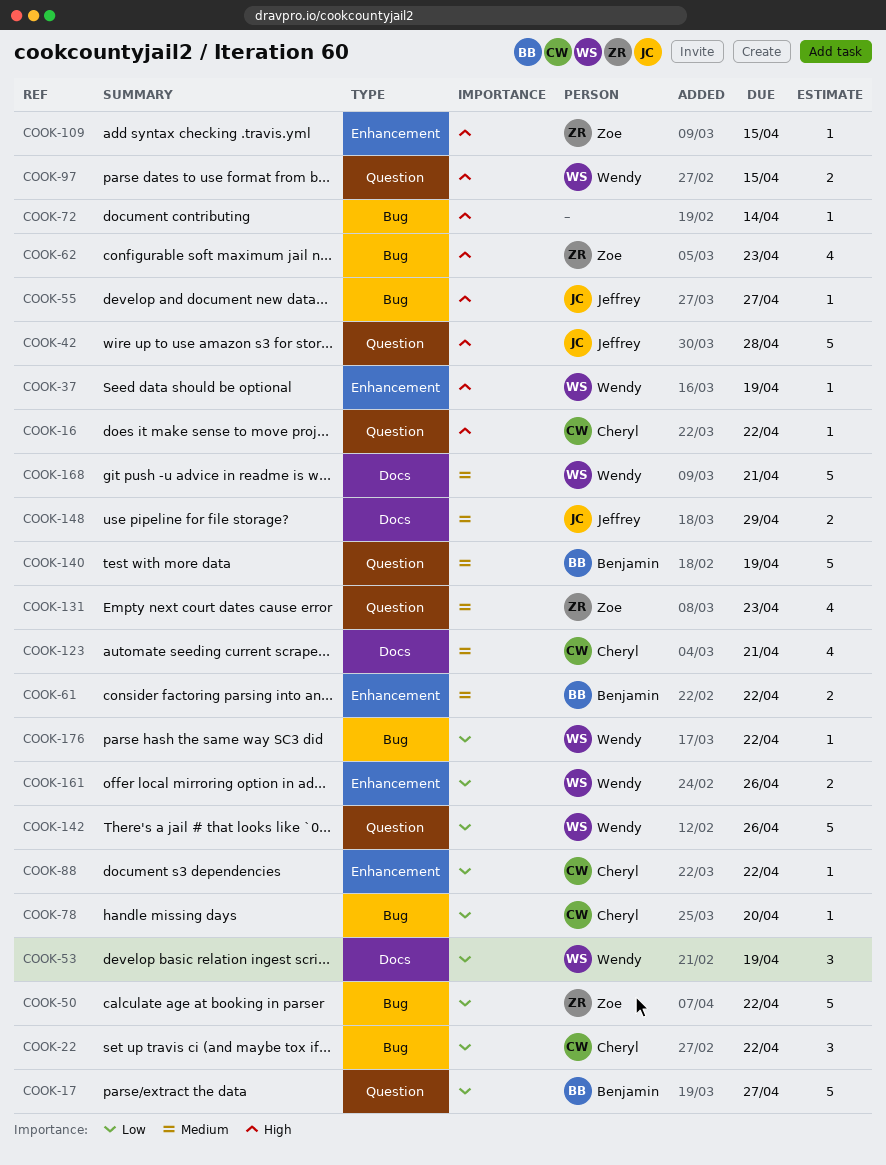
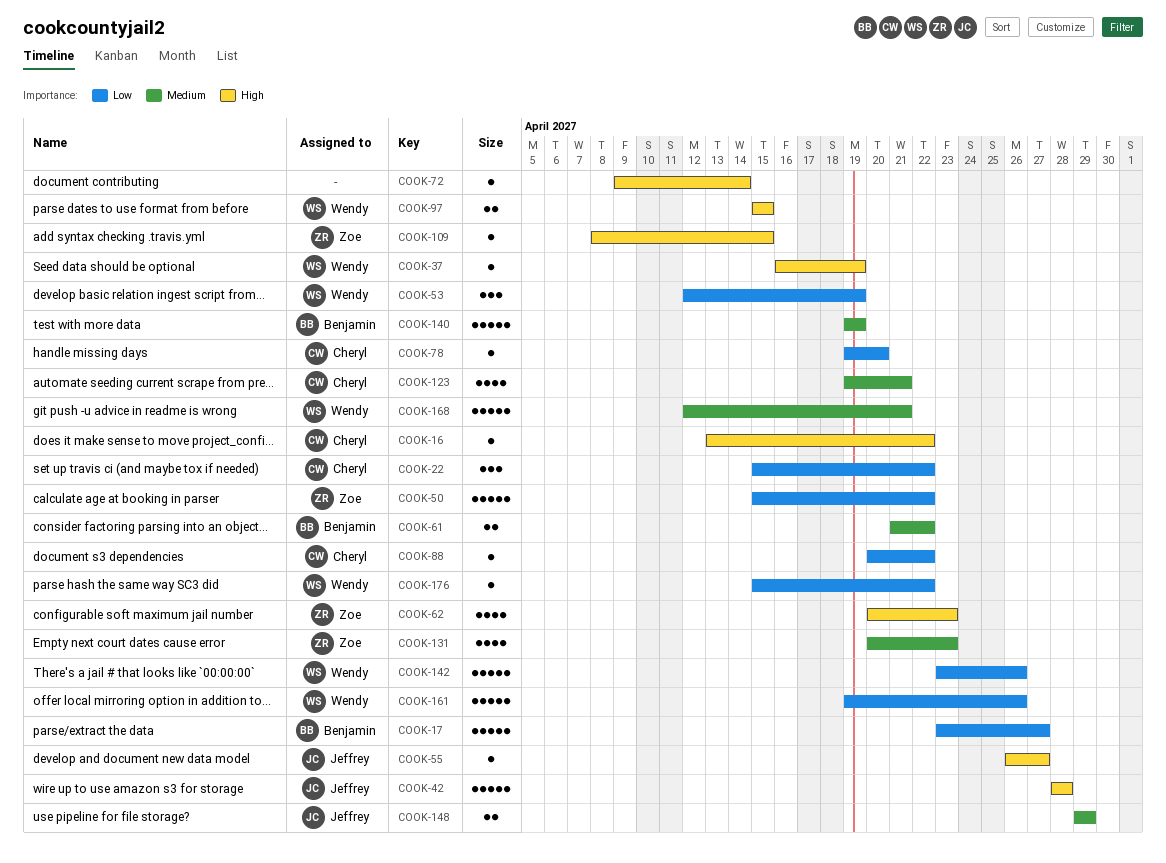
COOK-161, estimate: 2 -> 5

